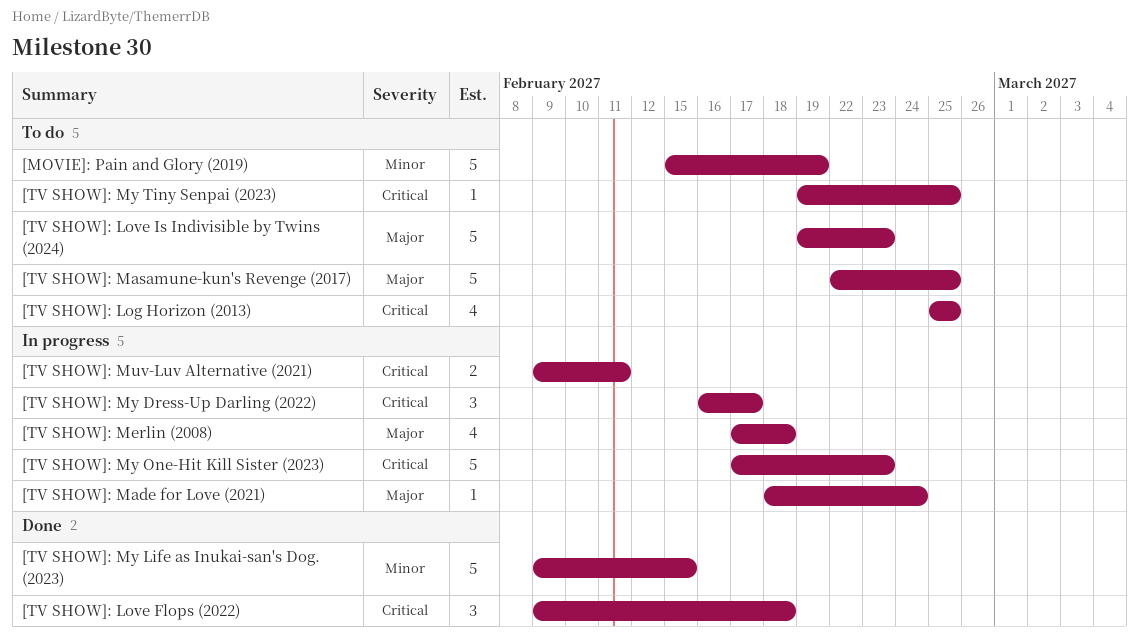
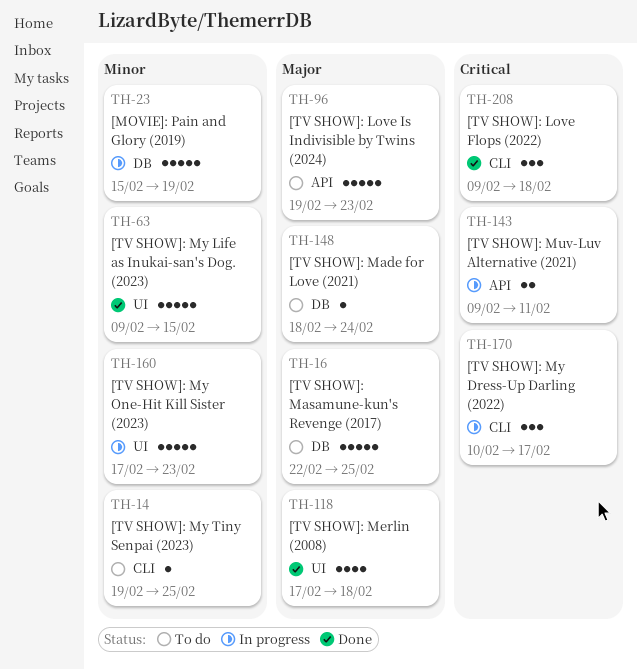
[MOVIE]: Pain and Glory (2019), status: To do -> In progress
[TV SHOW]: Log Horizon (2013): present -> none
[TV SHOW]: Made for Love (2021), status: In progress -> To do
[TV SHOW]: Merlin (2008), status: In progress -> Done
[TV SHOW]: My Dress-Up Darling (2022), start: Feb 16 -> Feb 10
[TV SHOW]: My One-Hit Kill Sister (2023), priority: Critical -> Minor
[TV SHOW]: My Tiny Senpai (2023), priority: Critical -> Minor

